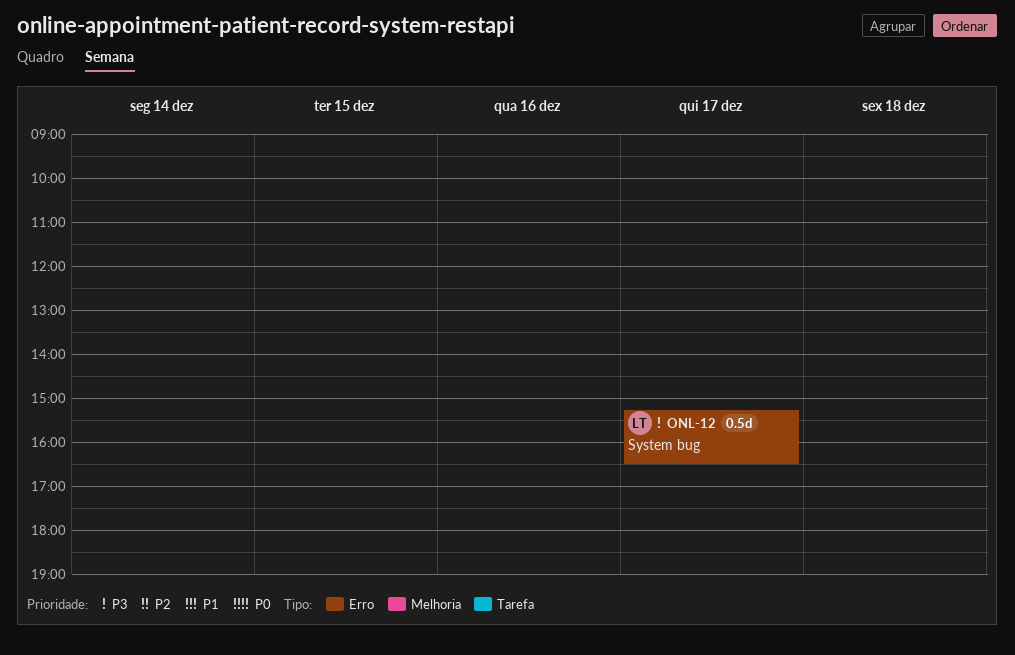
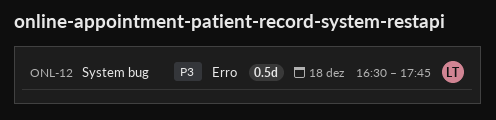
ONL-12, day: Dec 17 -> Dec 18
ONL-12, begins: 15:15 -> 16:30
ONL-12, ends: 16:30 -> 17:45

